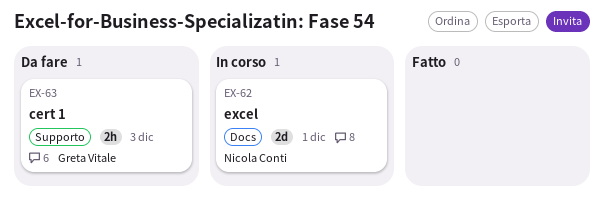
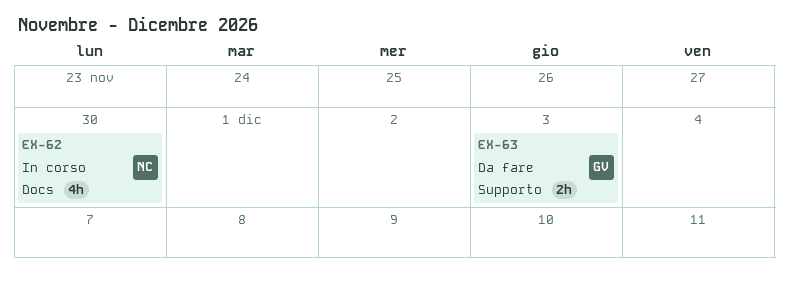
EX-62, estimate: 2d -> 4h
EX-62, due: Dec 1 -> Nov 30

